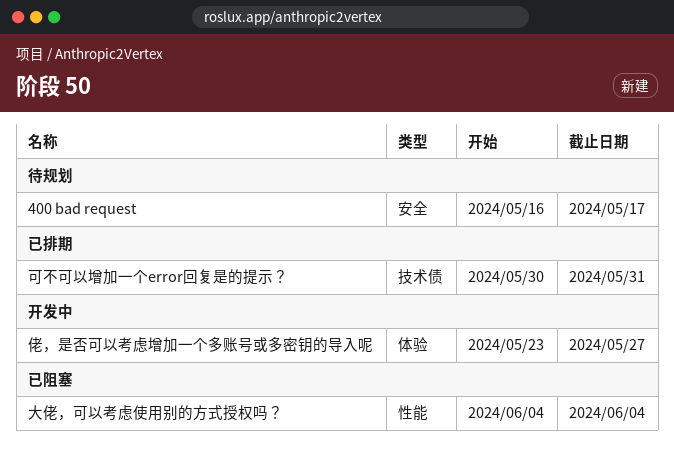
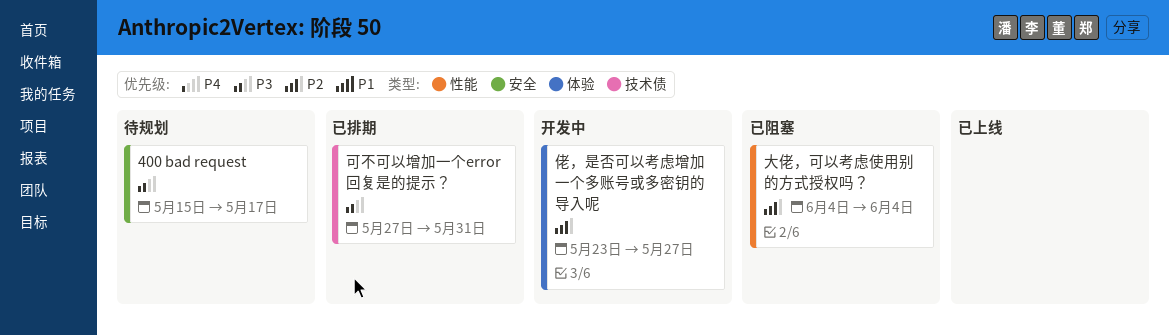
400 bad request, start: May 16 -> May 15
可不可以增加一个error回复是的提示？, start: May 30 -> May 27

